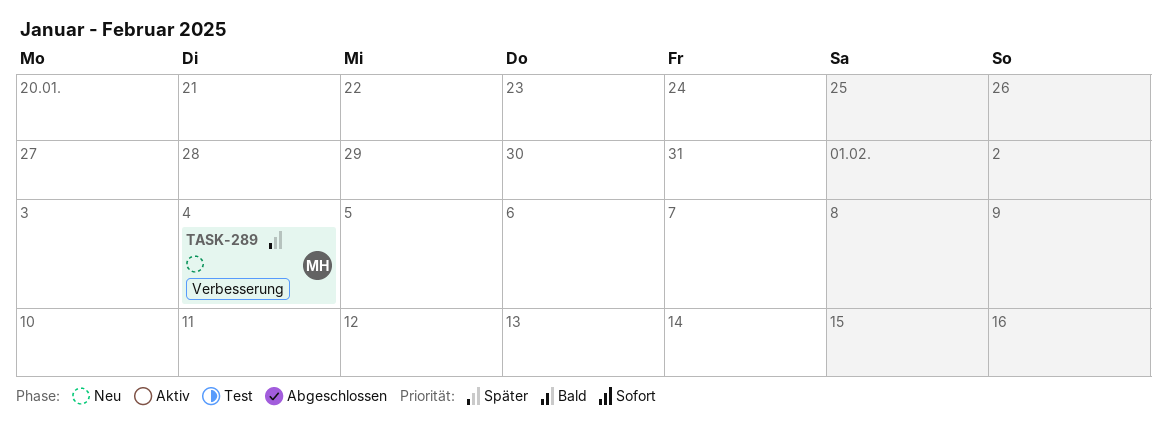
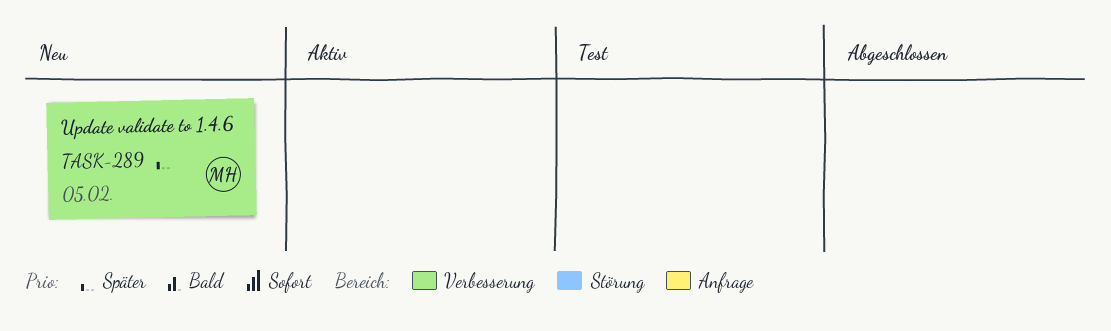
TASK-289, due: Feb 4 -> Feb 5

